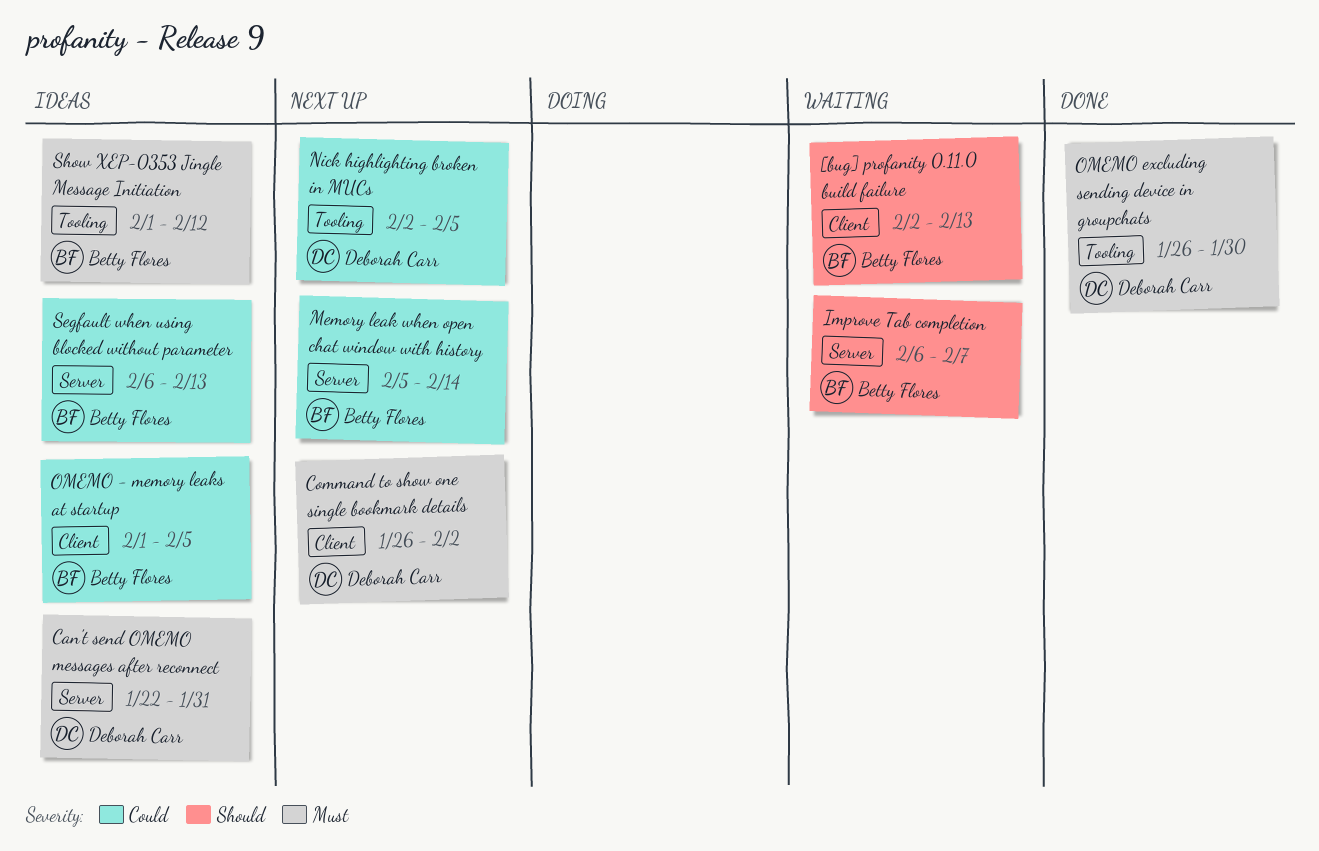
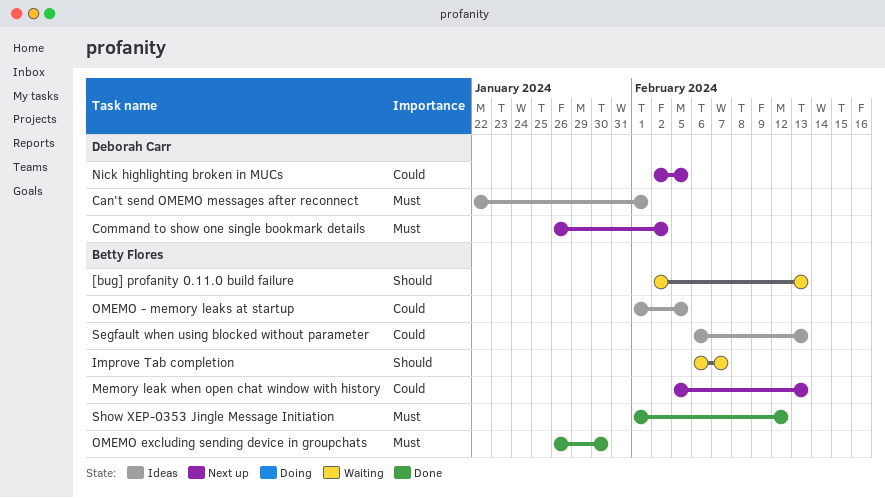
Can't send OMEMO messages after reconnect, due: Jan 31 -> Feb 1
Memory leak when open chat window with history, due: Feb 14 -> Feb 13
OMEMO excluding sending device in groupchats, owner: Deborah Carr -> Betty Flores
Show XEP-0353 Jingle Message Initiation, status: Ideas -> Done

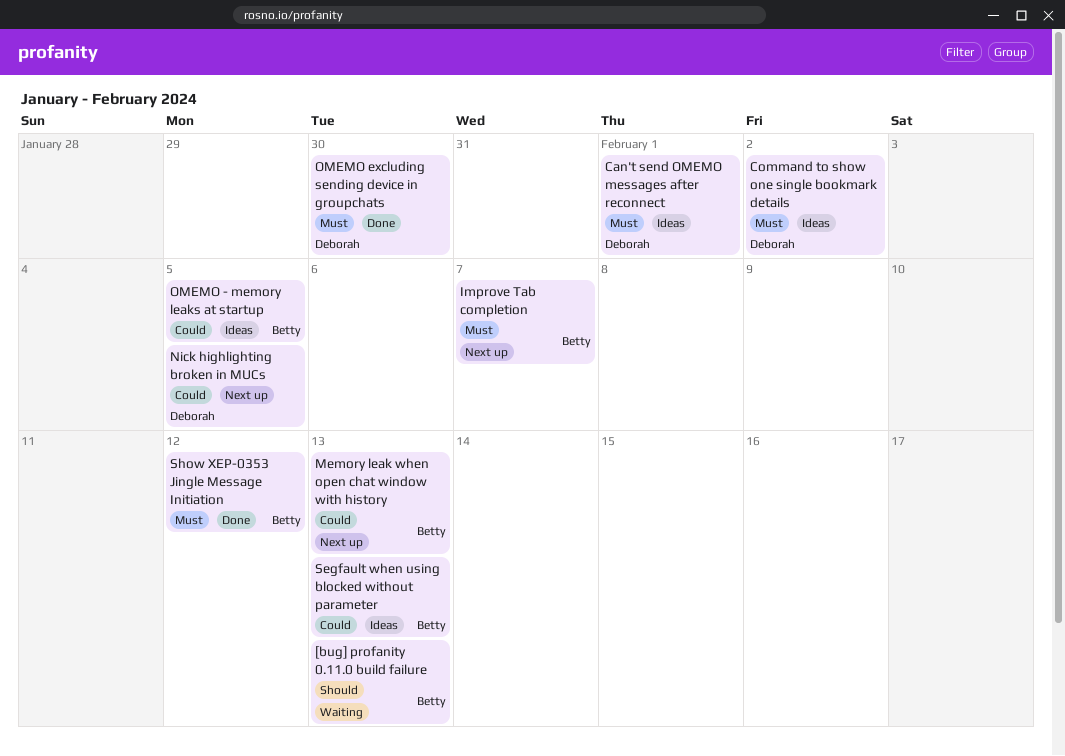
Command to show one single bookmark details, status: Next up -> Ideas
Improve Tab completion, status: Waiting -> Next up
Improve Tab completion, priority: Should -> Must
OMEMO excluding sending device in groupchats, owner: Betty Flores -> Deborah Carr

